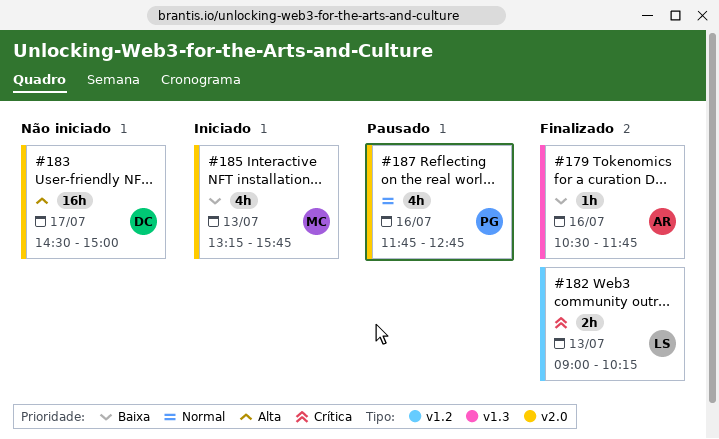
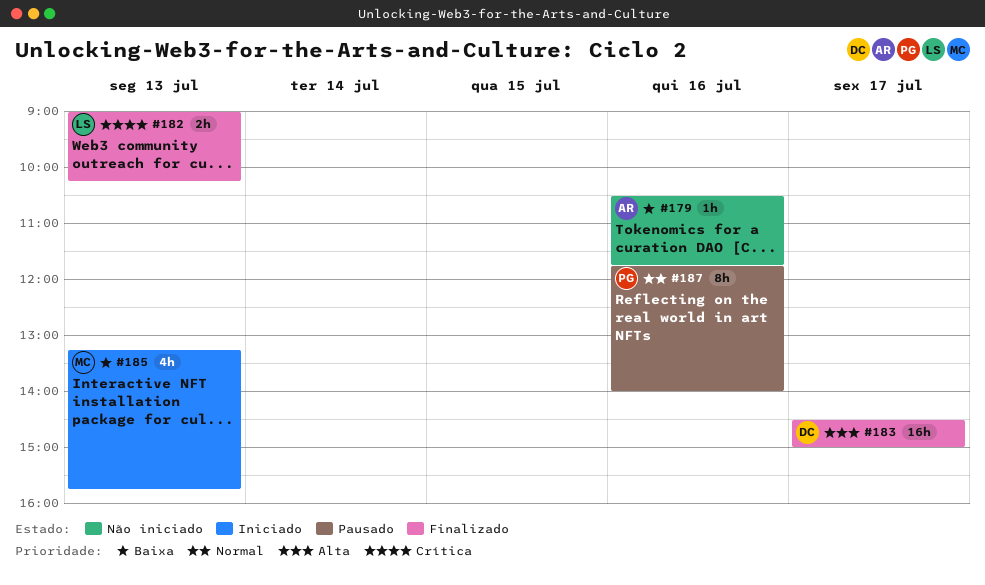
#179, status: Finalizado -> Não iniciado
#183, status: Não iniciado -> Finalizado
#187, estimate: 4h -> 8h
#187, ends: 12:45 -> 14:00

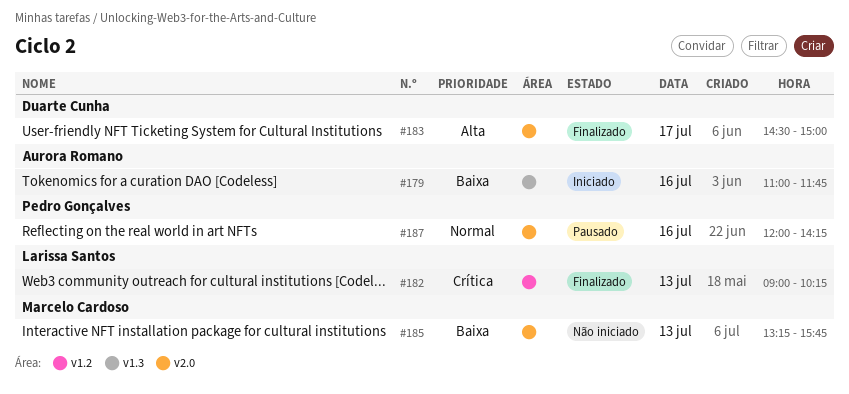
#179, status: Não iniciado -> Iniciado
#179, begins: 10:30 -> 11:00
#185, status: Iniciado -> Não iniciado
#187, begins: 11:45 -> 12:00
#187, ends: 14:00 -> 14:15

